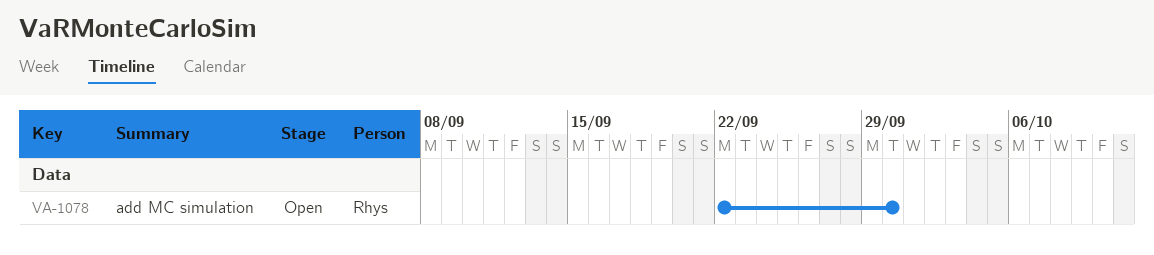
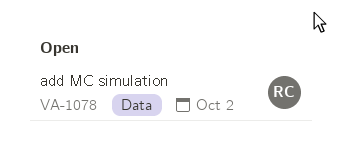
VA-1078, due: Sep 30 -> Oct 2

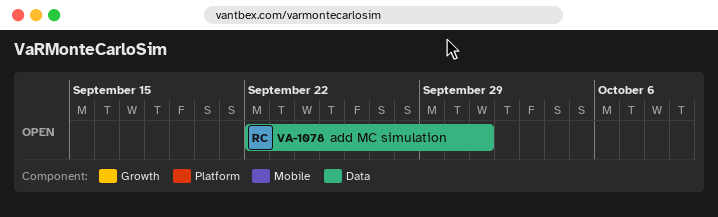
VA-1078, due: Oct 2 -> Oct 1

